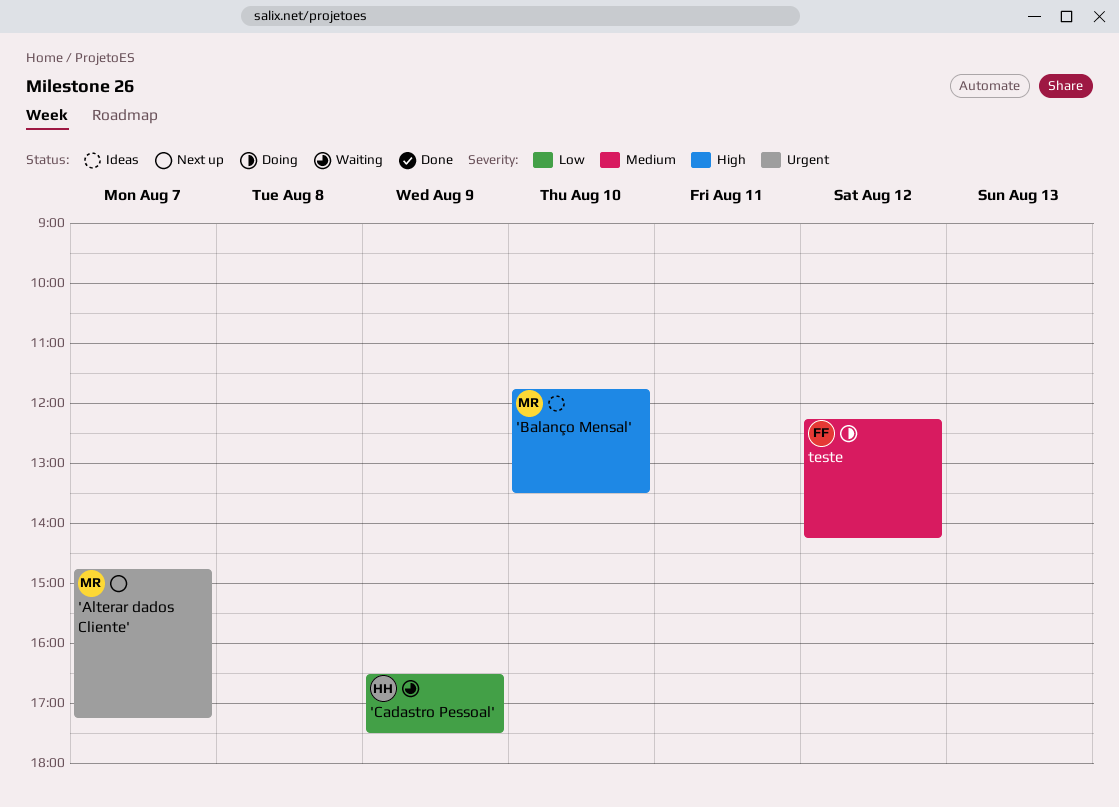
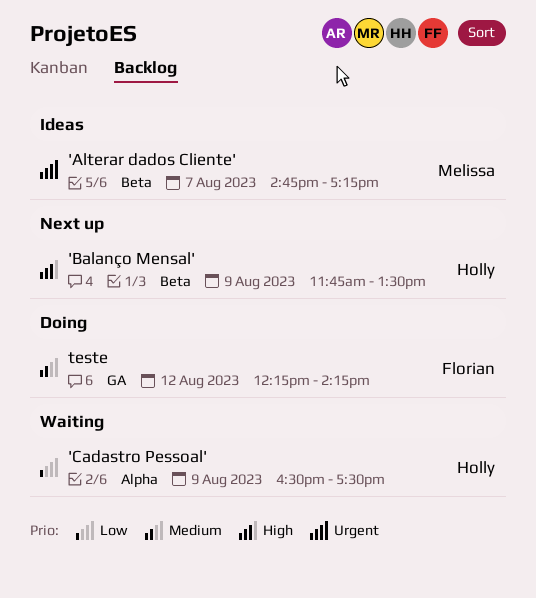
'Alterar dados Cliente', status: Next up -> Ideas
'Balanço Mensal', status: Ideas -> Next up
'Balanço Mensal', owner: Melissa -> Holly
'Balanço Mensal', day: Aug 10 -> Aug 9

